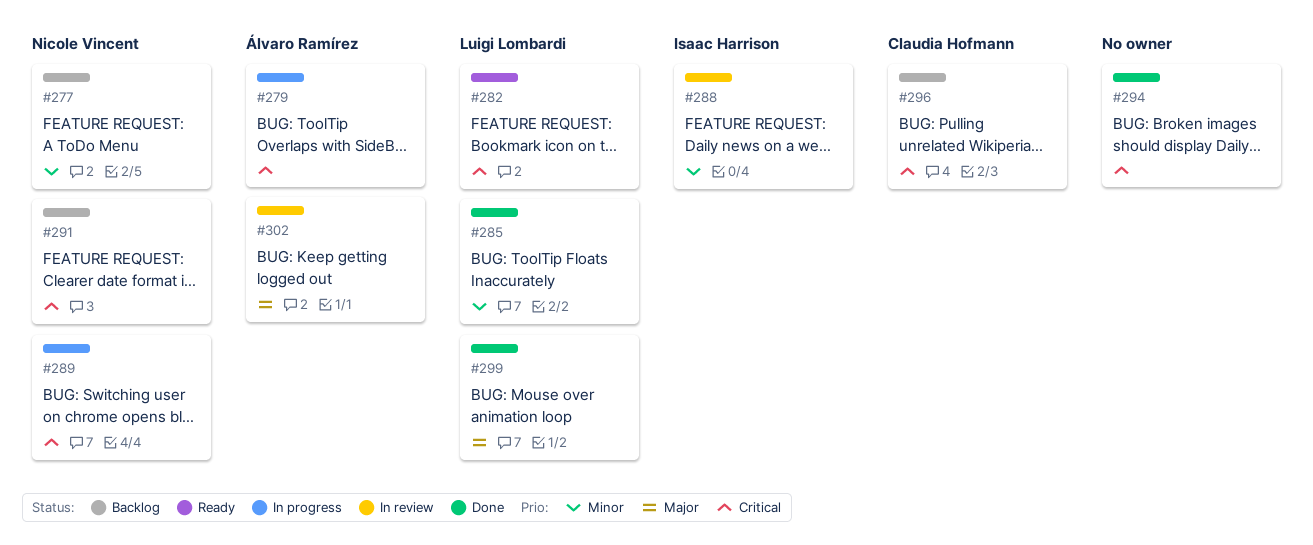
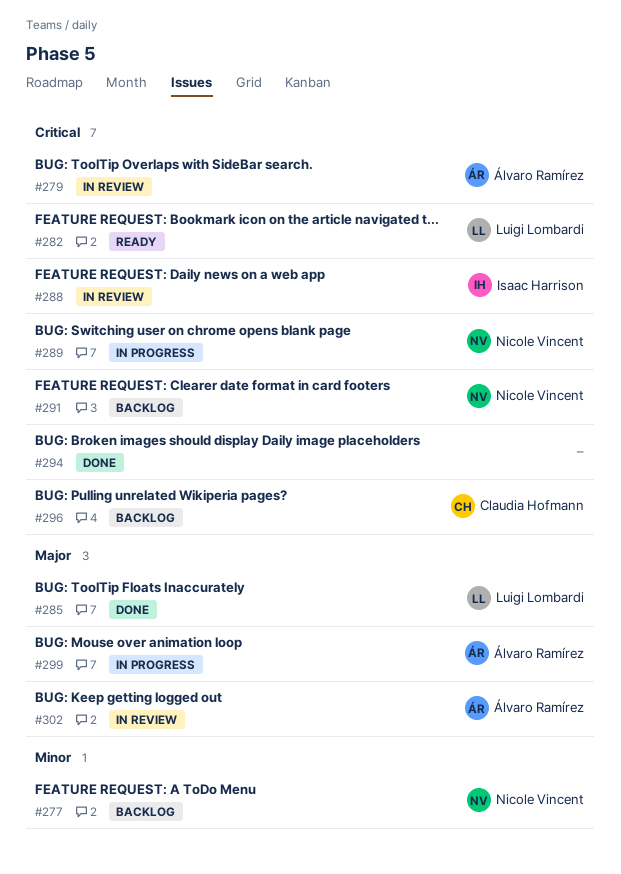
#279, status: In progress -> In review
#285, priority: Minor -> Major
#288, priority: Minor -> Critical
#299, status: Done -> In progress
#299, owner: Luigi Lombardi -> Álvaro Ramírez

